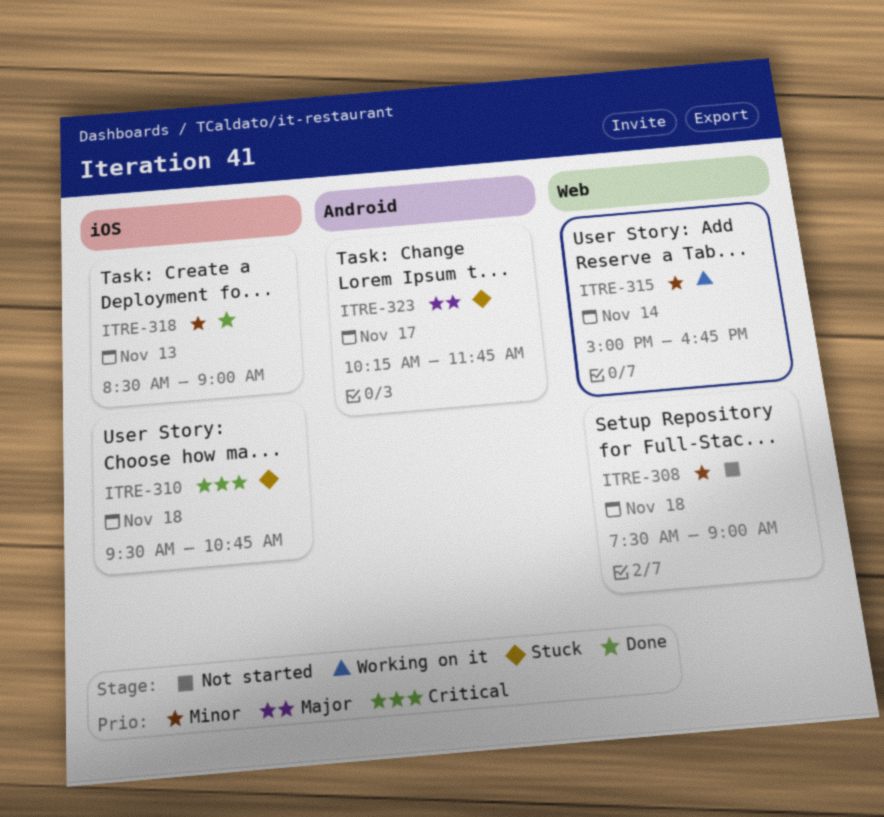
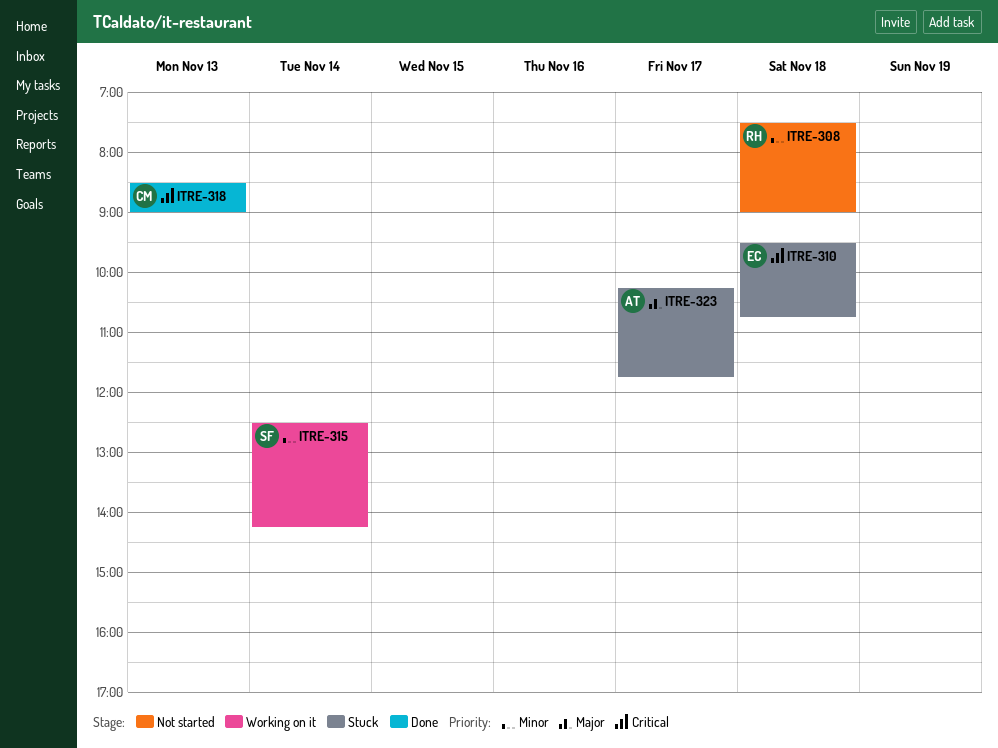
ITRE-315, begins: 15:00 -> 12:30
ITRE-315, ends: 16:45 -> 14:15
ITRE-318, priority: Minor -> Critical

